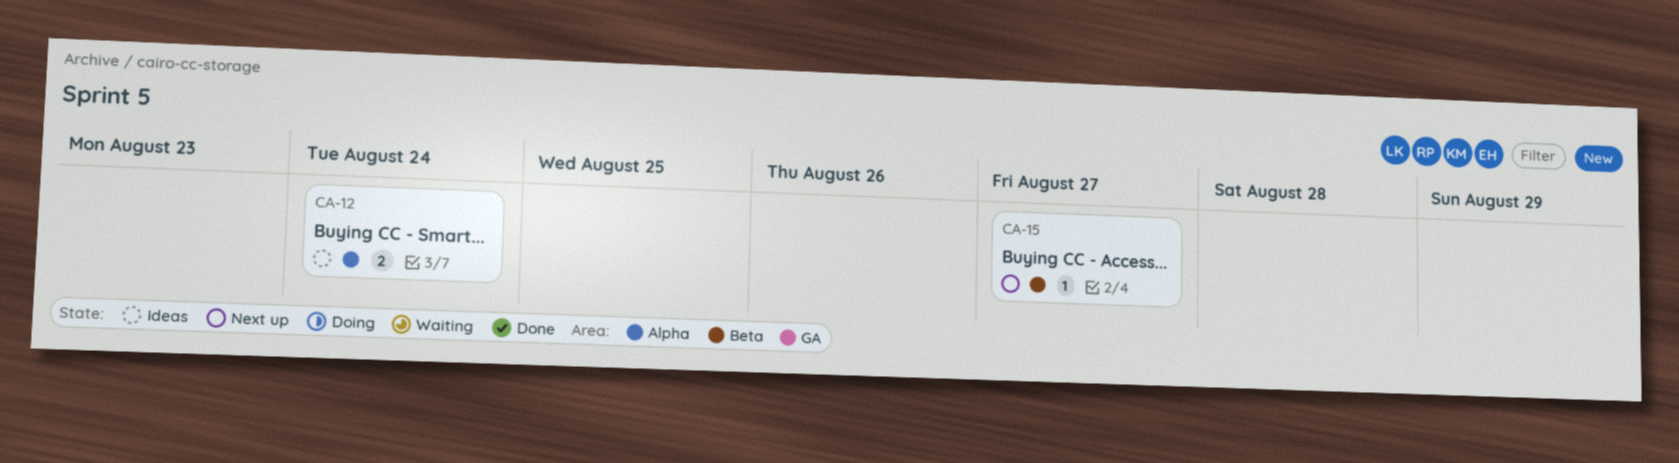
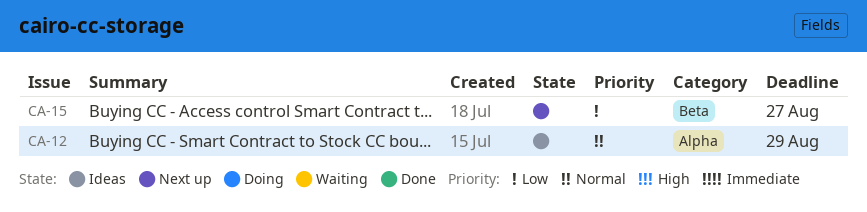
CA-12, due: Aug 24 -> Aug 29

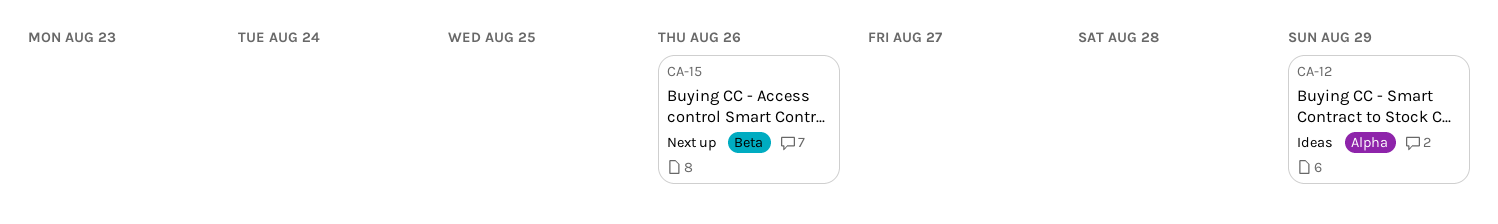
CA-15, due: Aug 27 -> Aug 26

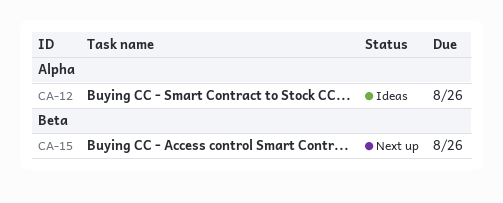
CA-12, due: Aug 29 -> Aug 26

